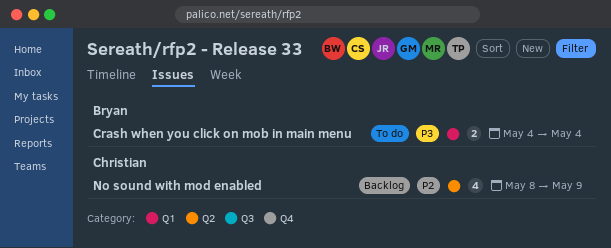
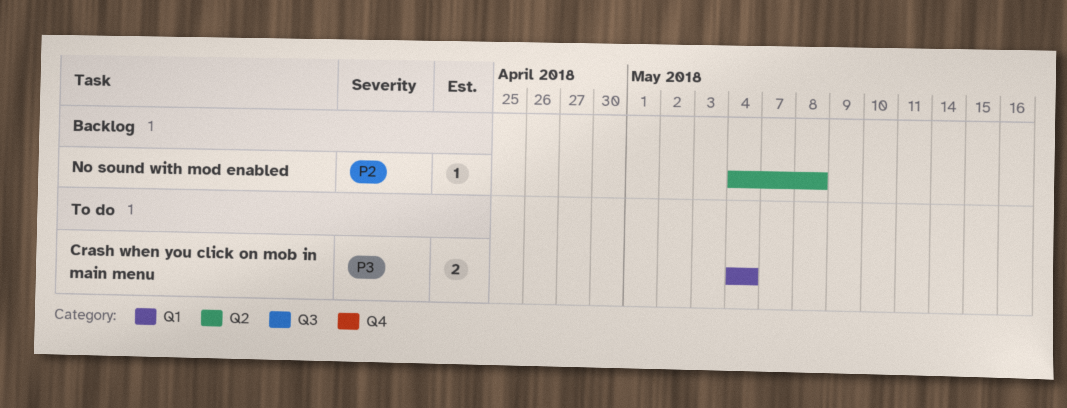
No sound with mod enabled, estimate: 4 -> 1
No sound with mod enabled, start: May 8 -> May 4
No sound with mod enabled, due: May 9 -> May 8

